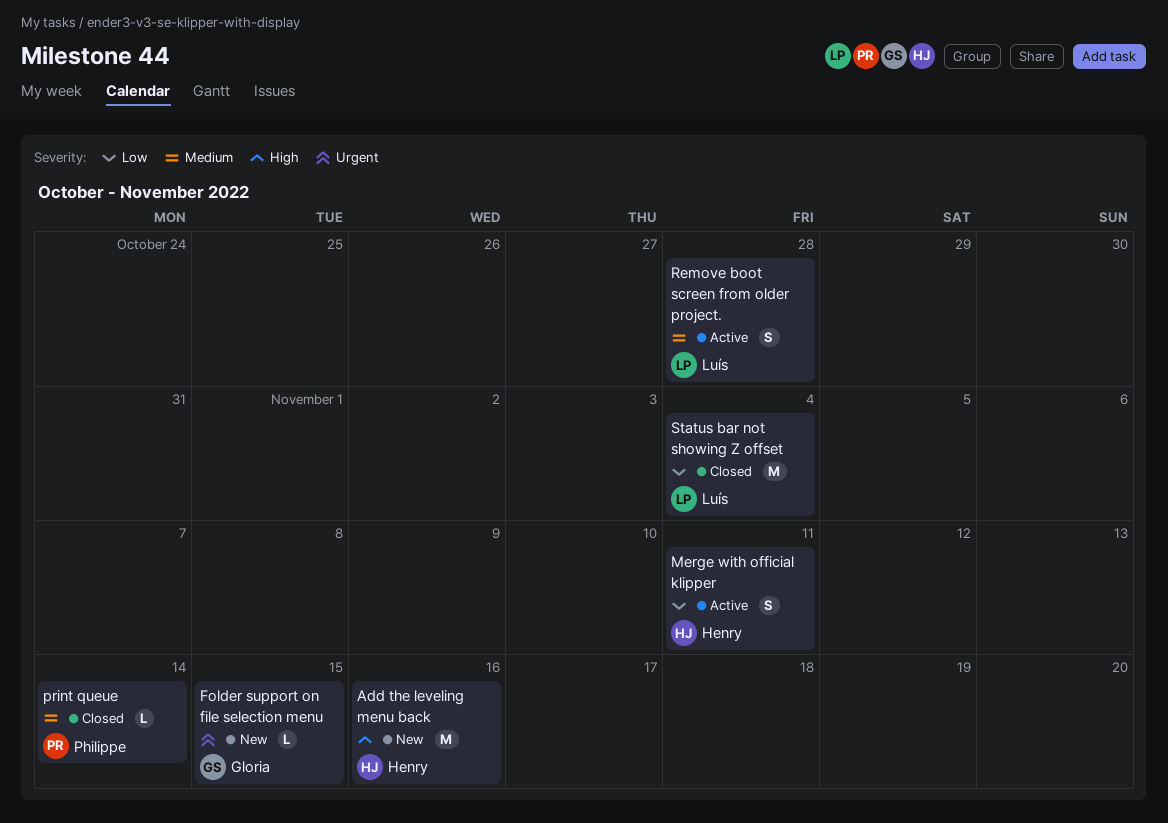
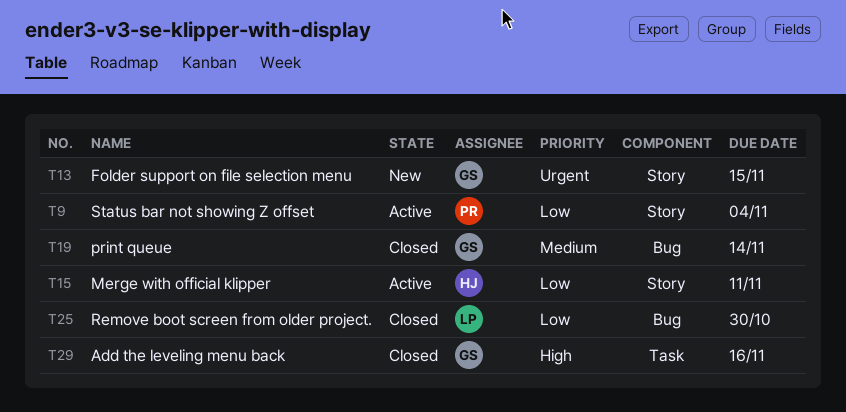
Add the leveling menu back, status: New -> Closed
Add the leveling menu back, owner: Henry -> Gloria
print queue, owner: Philippe -> Gloria
Remove boot screen from older project., status: Active -> Closed
Remove boot screen from older project., priority: Medium -> Low
Remove boot screen from older project., due: Oct 28 -> Oct 30
Status bar not showing Z offset, status: Closed -> Active
Status bar not showing Z offset, owner: Luís -> Philippe

